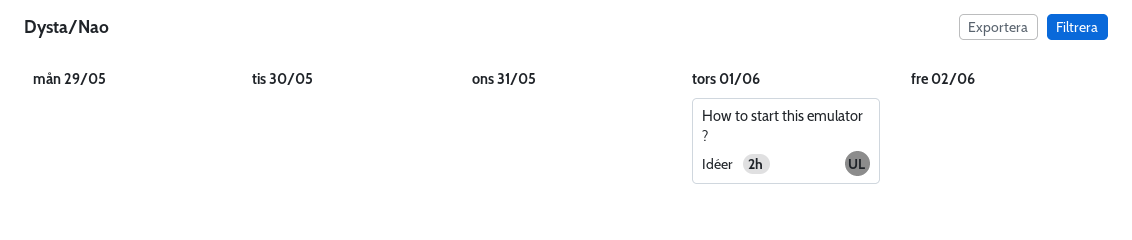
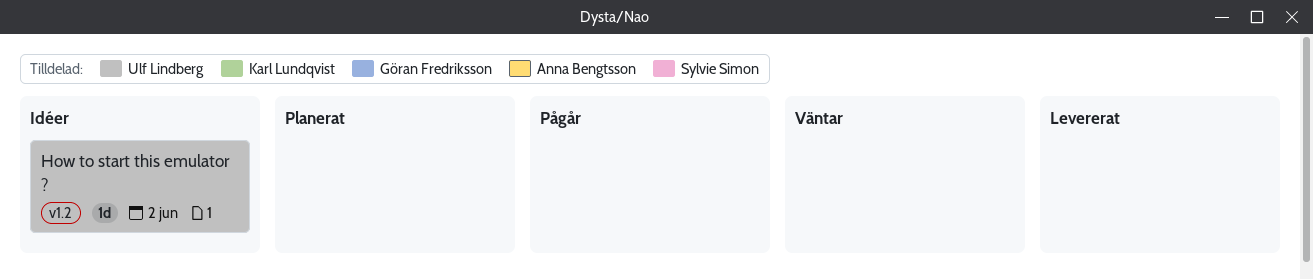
How to start this emulator ?, estimate: 2h -> 1d
How to start this emulator ?, due: Jun 1 -> Jun 2

